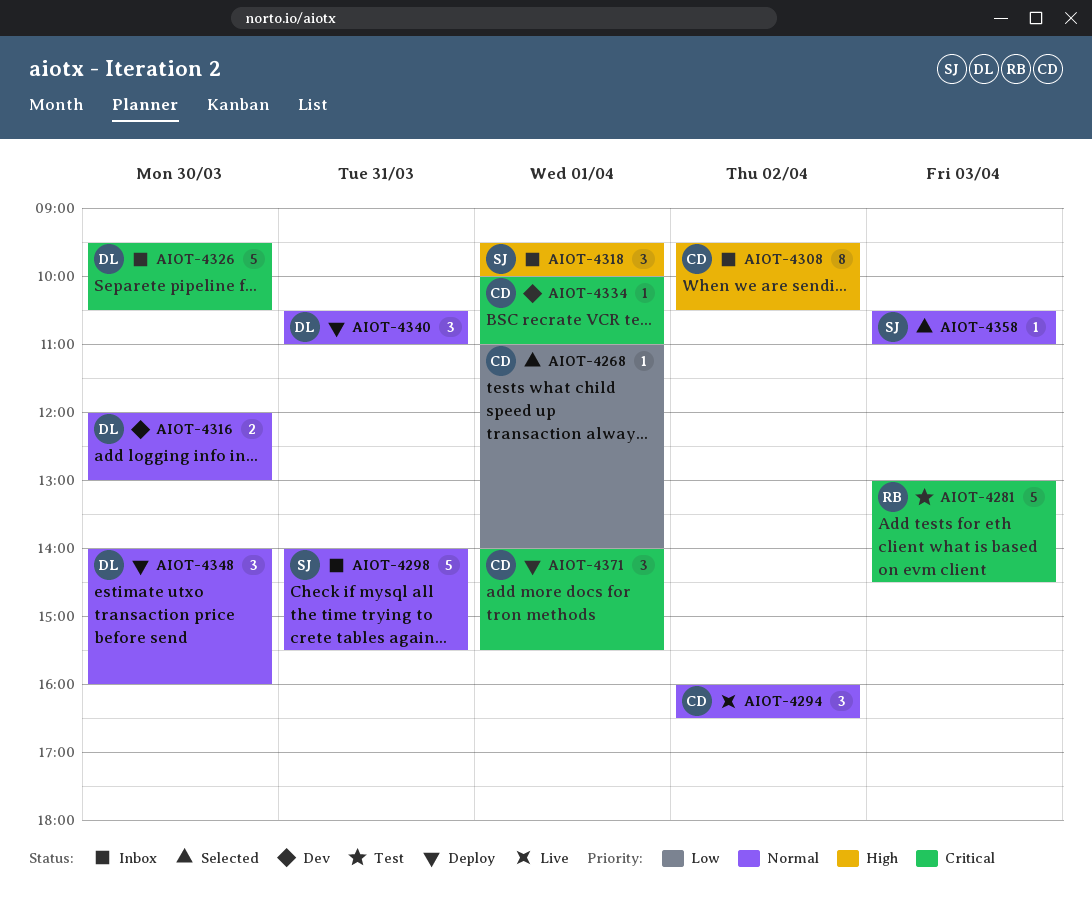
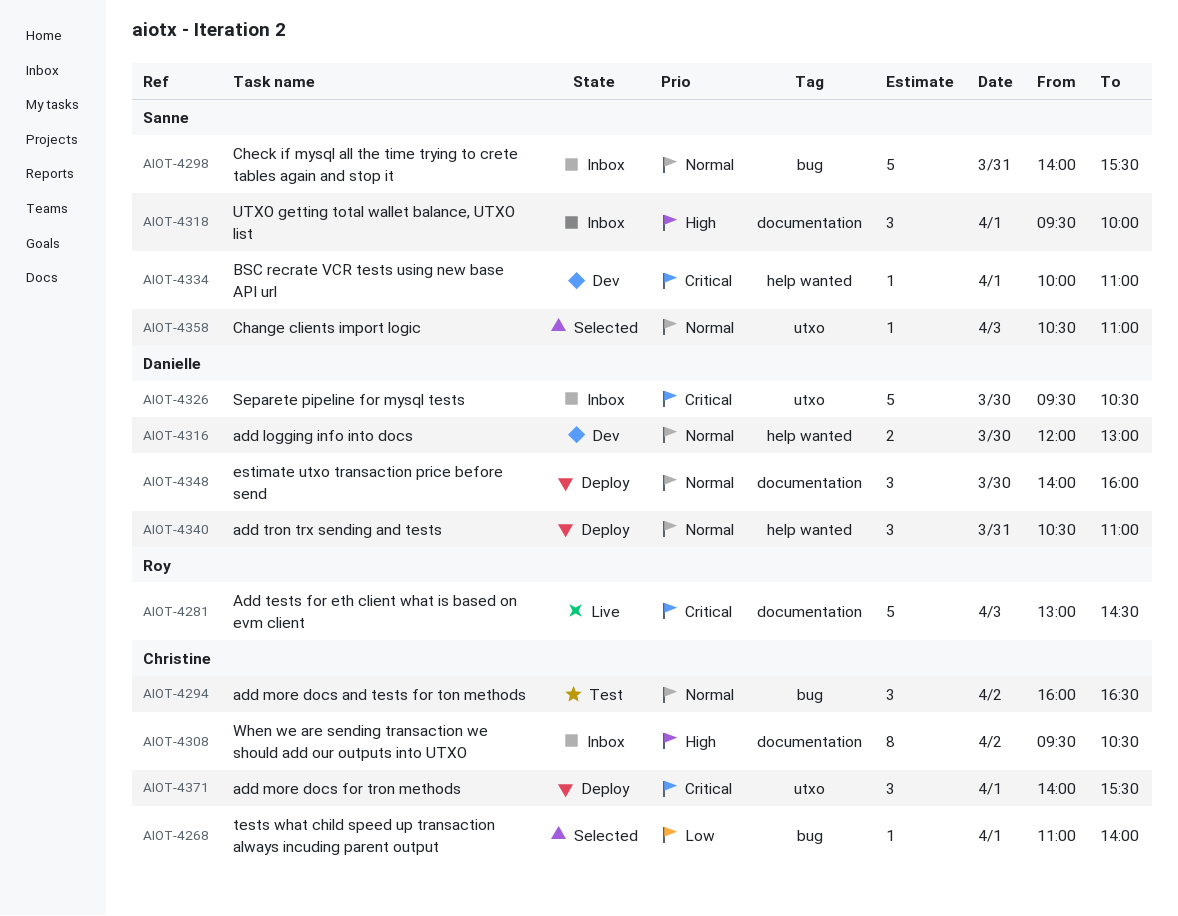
AIOT-4281, status: Test -> Live
AIOT-4294, status: Live -> Test
AIOT-4334, owner: Christine -> Sanne

